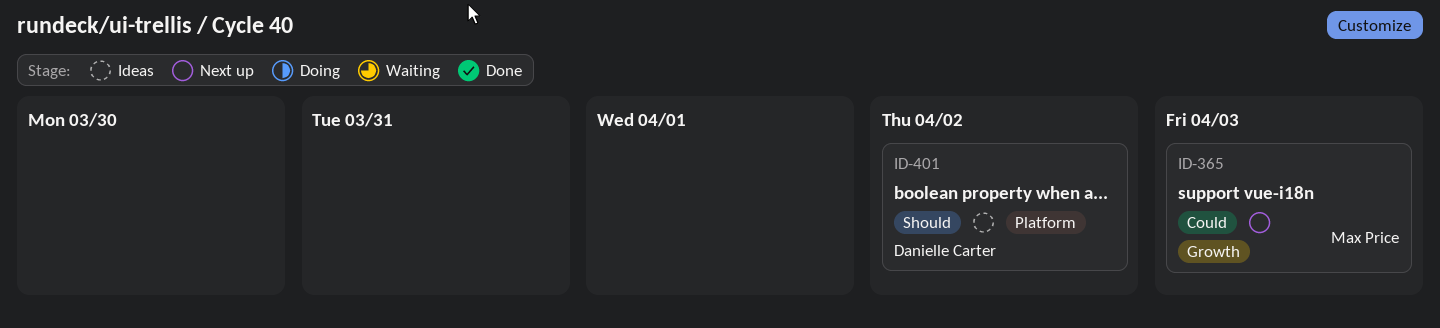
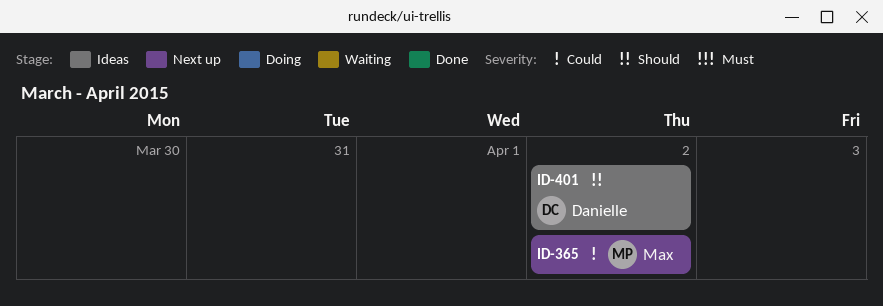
ID-365, due: Apr 3 -> Apr 2

